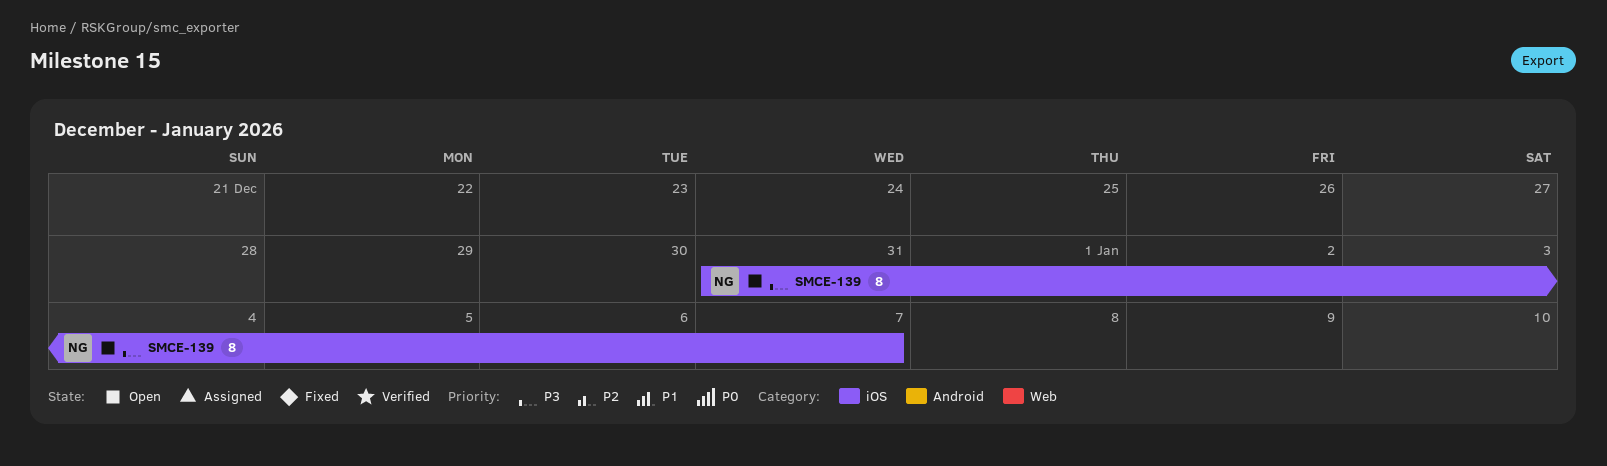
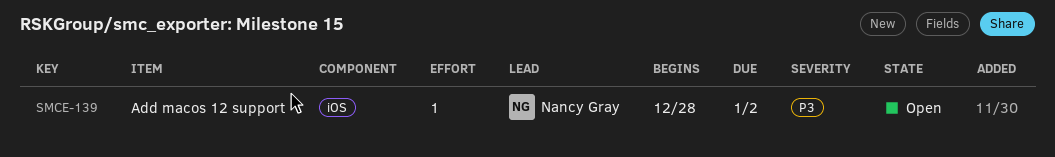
SMCE-139, estimate: 8 -> 1
SMCE-139, start: Dec 31 -> Dec 28
SMCE-139, due: Jan 7 -> Jan 2

